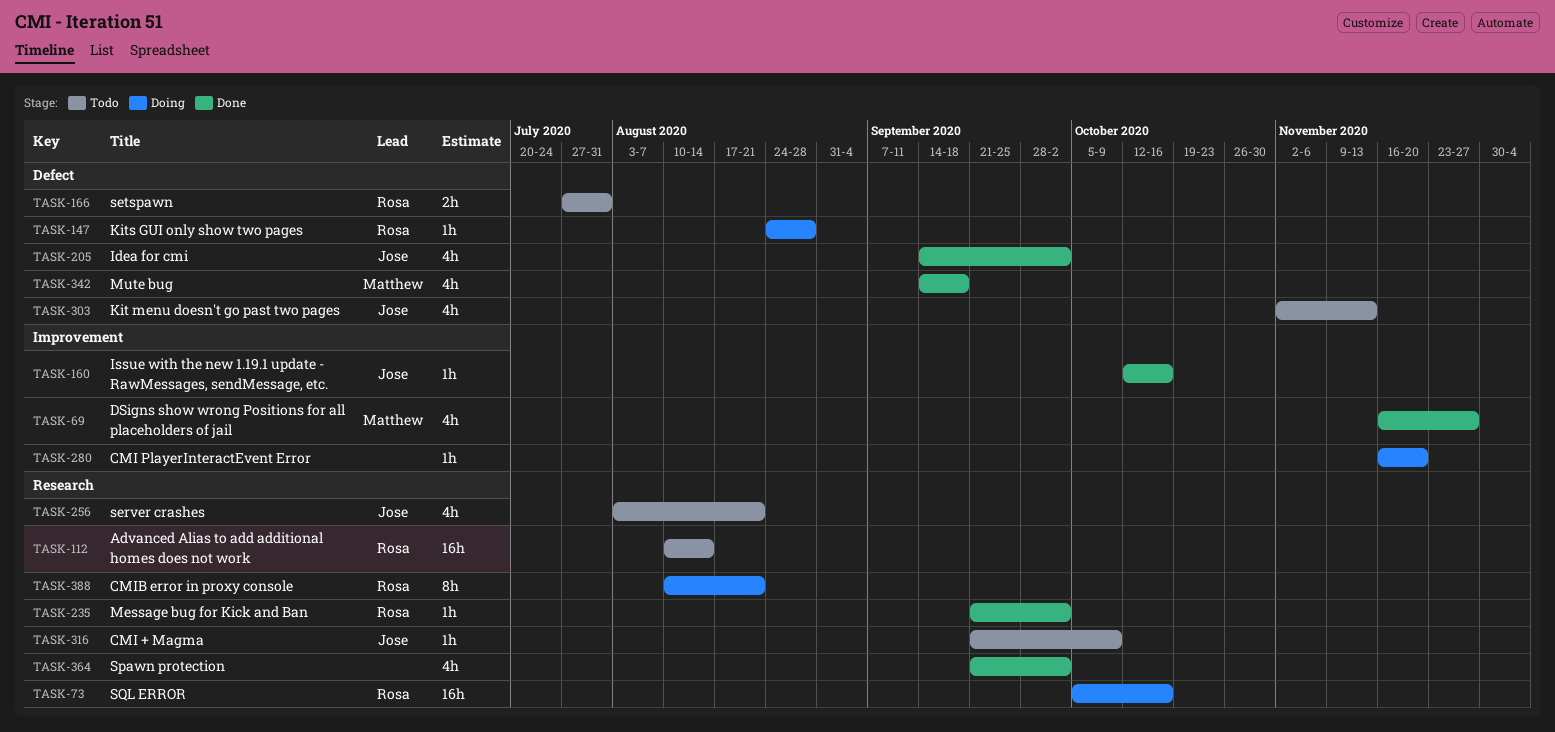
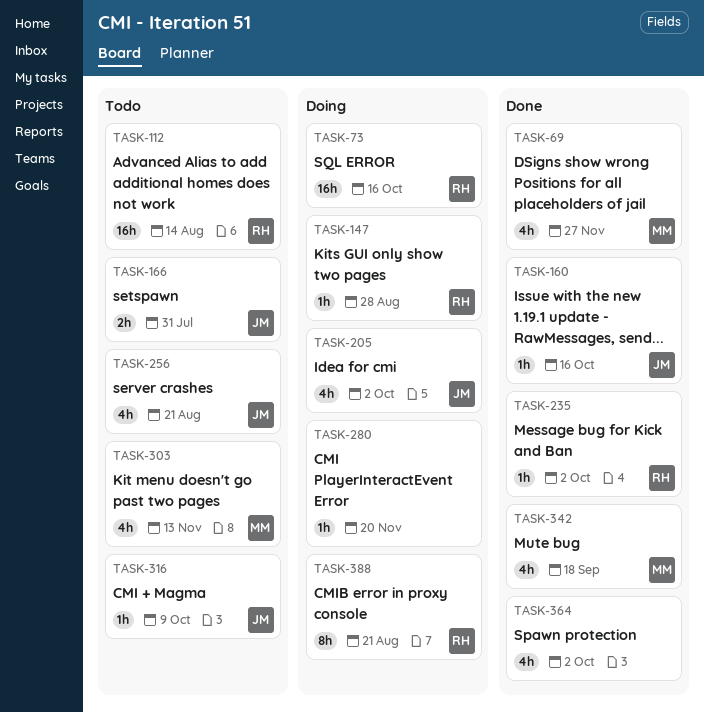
TASK-166, owner: Rosa -> Jose
TASK-205, status: Done -> Doing
TASK-303, owner: Jose -> Matthew

